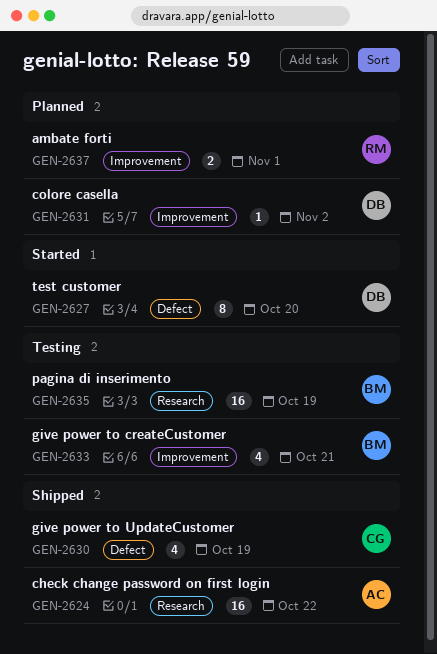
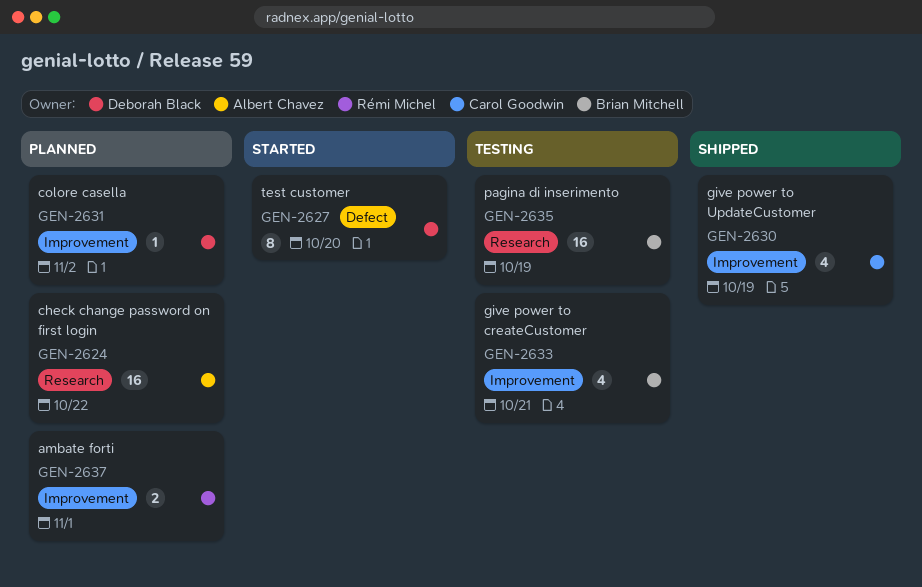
GEN-2624, status: Shipped -> Planned
GEN-2630, label: Defect -> Improvement

